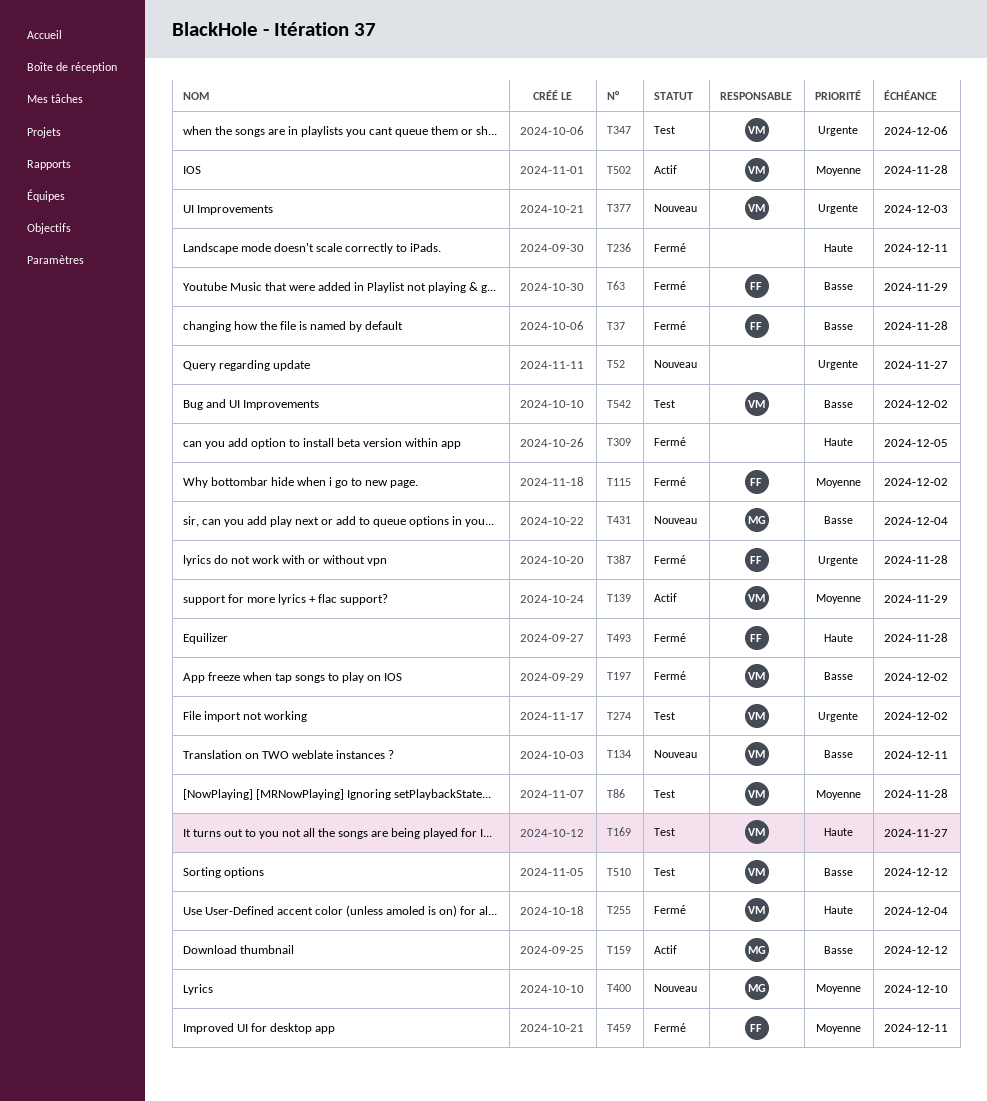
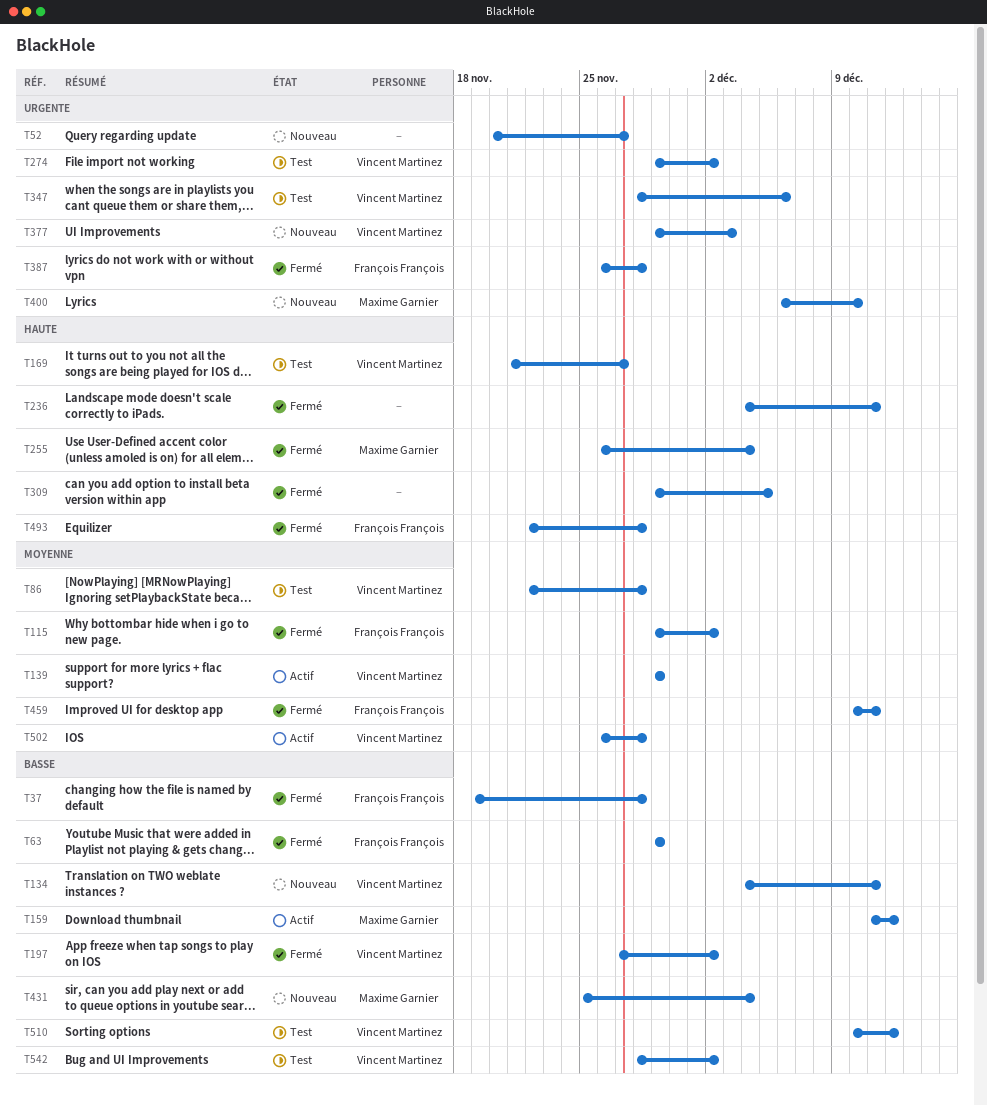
T255, owner: Vincent Martinez -> Maxime Garnier
T400, priority: Moyenne -> Urgente

